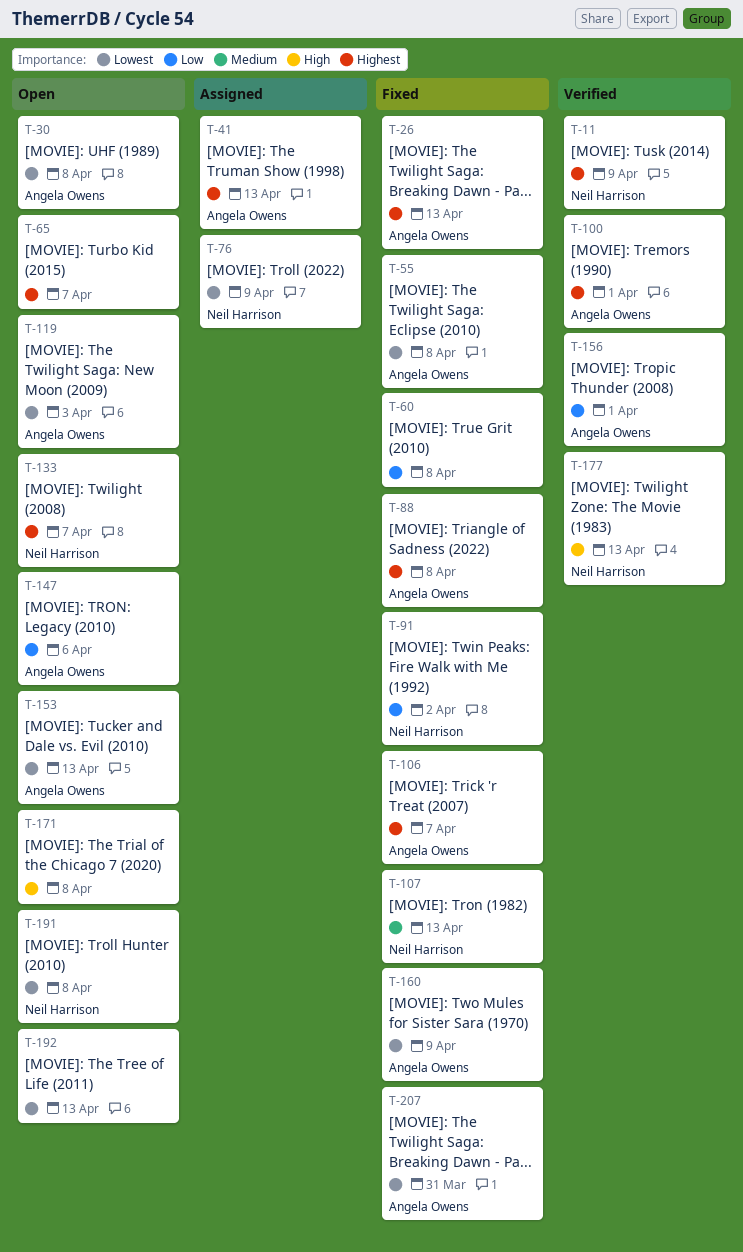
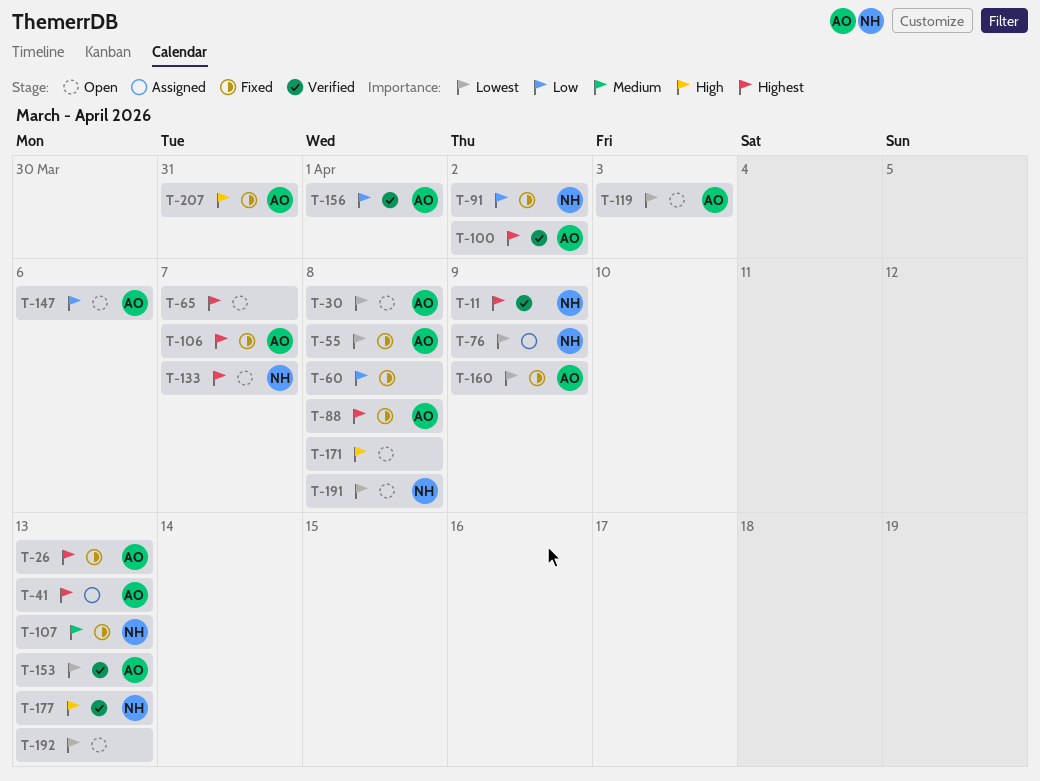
T-100, due: Apr 1 -> Apr 2
T-153, status: Open -> Verified
T-207, priority: Lowest -> High

